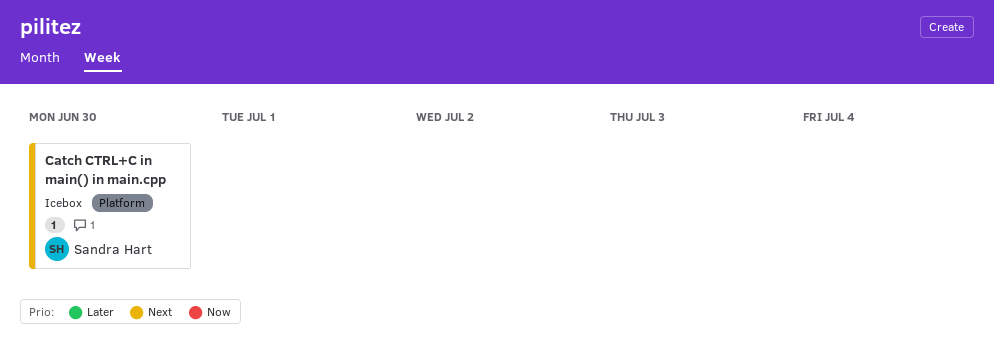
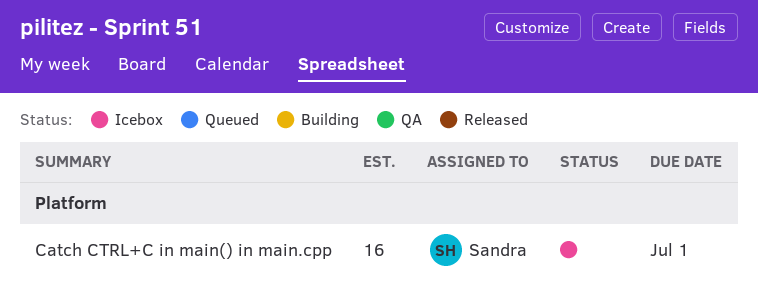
Catch CTRL+C in main() in main.cpp, estimate: 1 -> 16
Catch CTRL+C in main() in main.cpp, due: Jun 30 -> Jul 1

